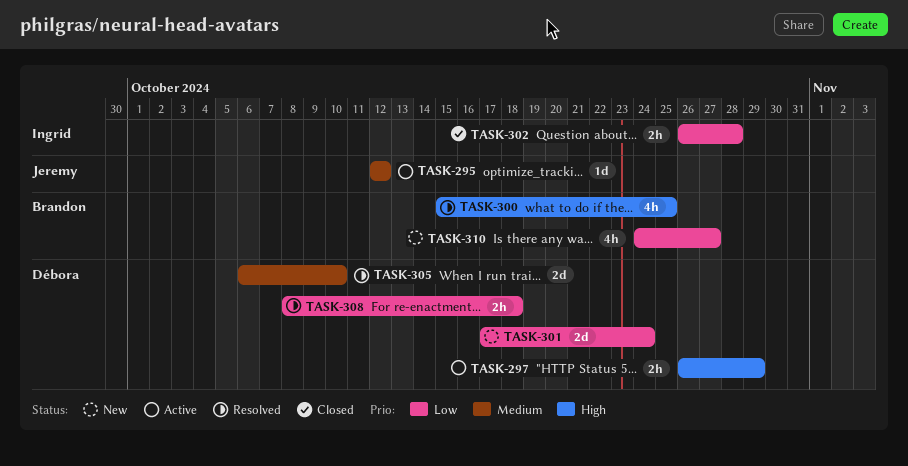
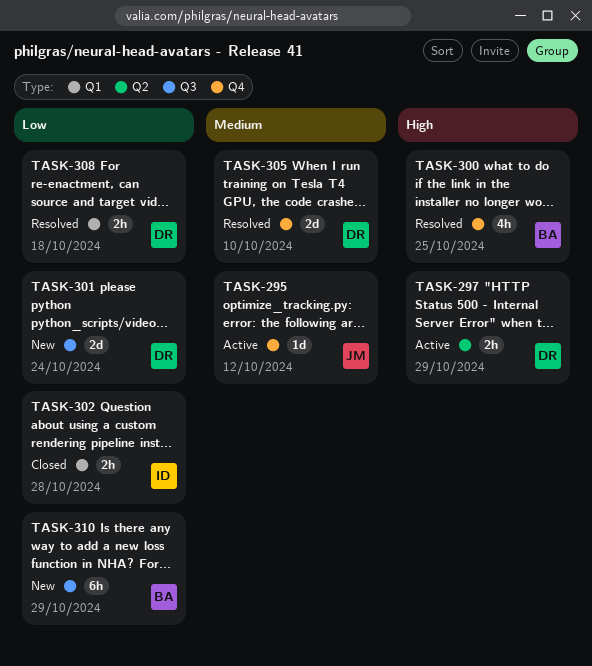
TASK-310, estimate: 4h -> 6h
TASK-310, due: Oct 27 -> Oct 29

